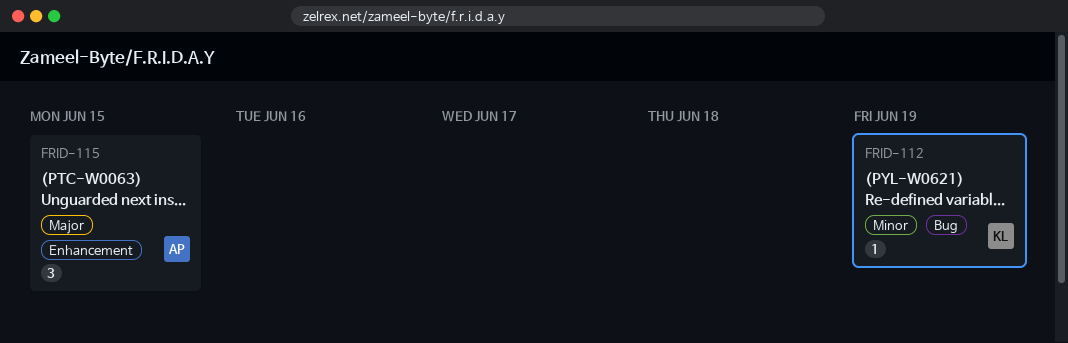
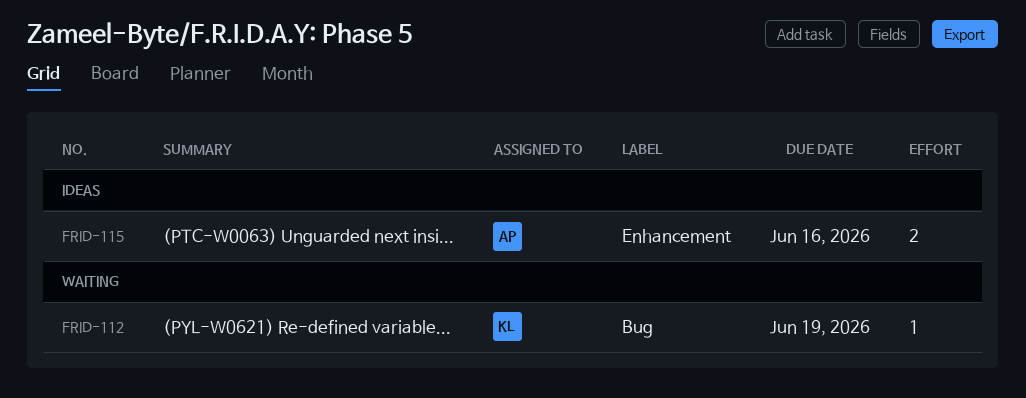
FRID-115, estimate: 3 -> 2
FRID-115, due: Jun 15 -> Jun 16

